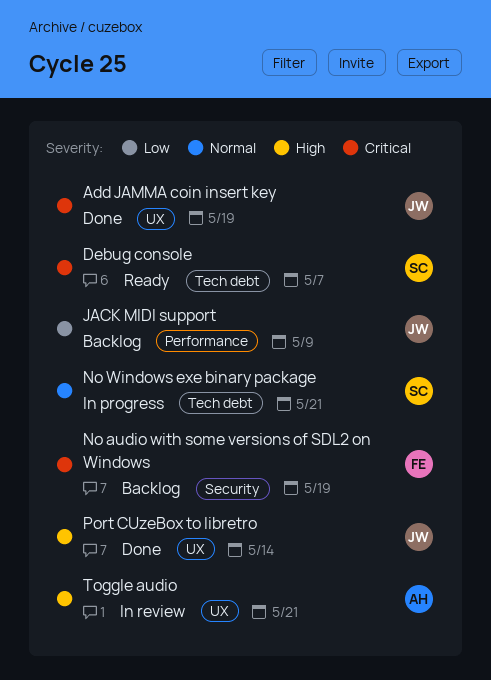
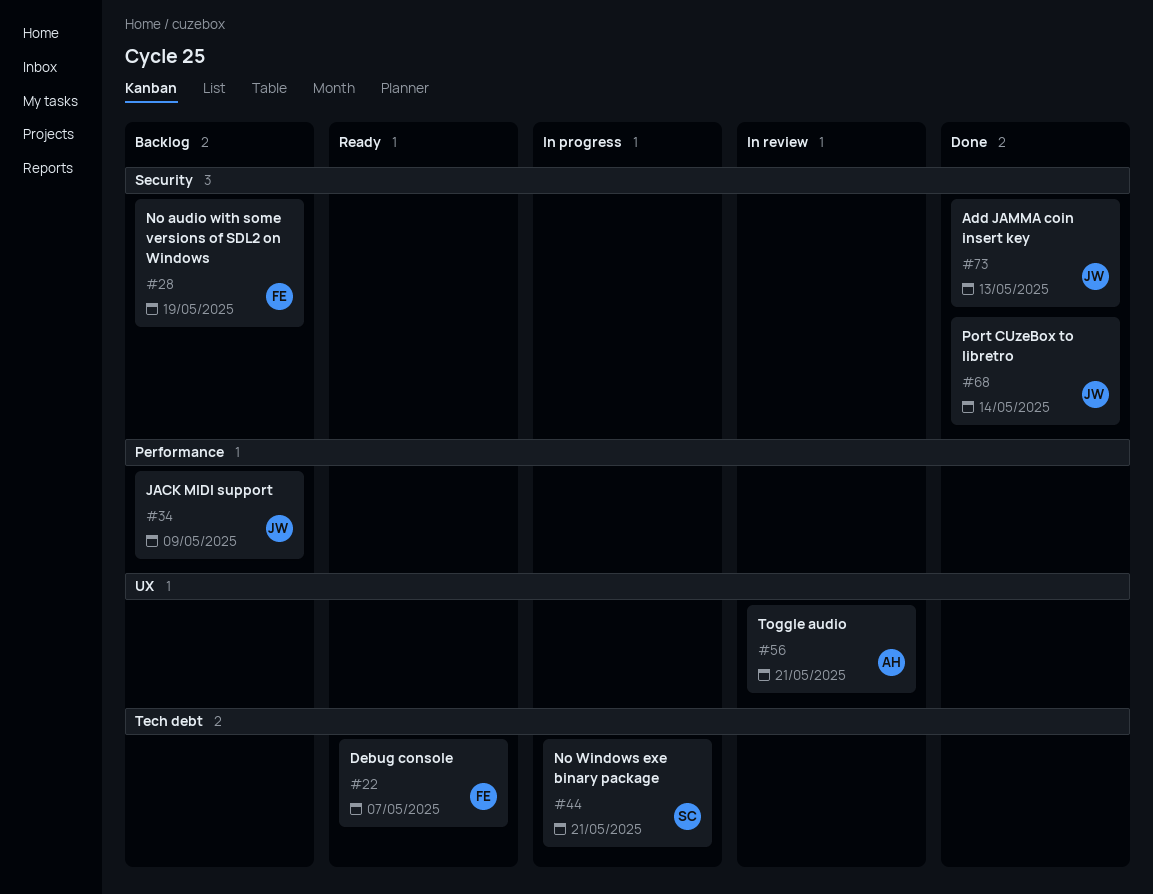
Add JAMMA coin insert key, label: UX -> Security
Add JAMMA coin insert key, due: May 19 -> May 13
Debug console, owner: SC -> FE
Port CUzeBox to libretro, label: UX -> Security

